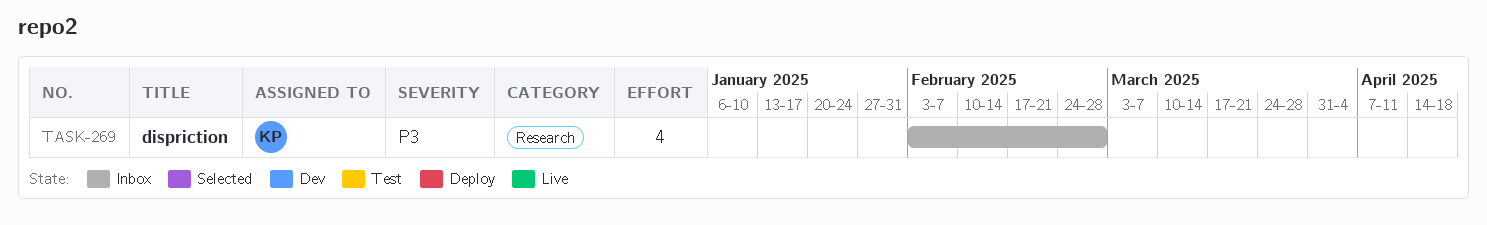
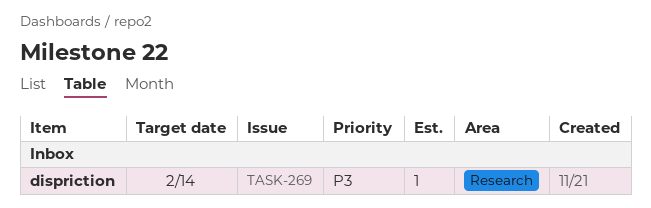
TASK-269, estimate: 4 -> 1
TASK-269, due: Feb 28 -> Feb 14

